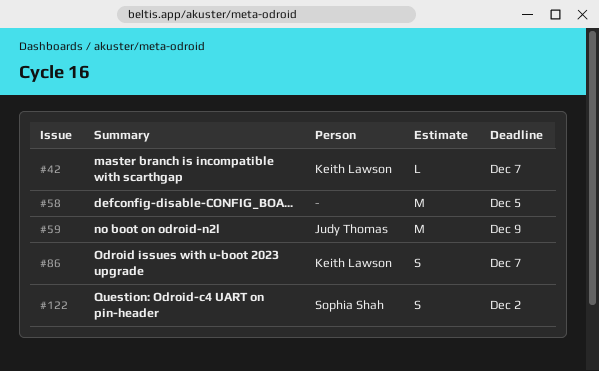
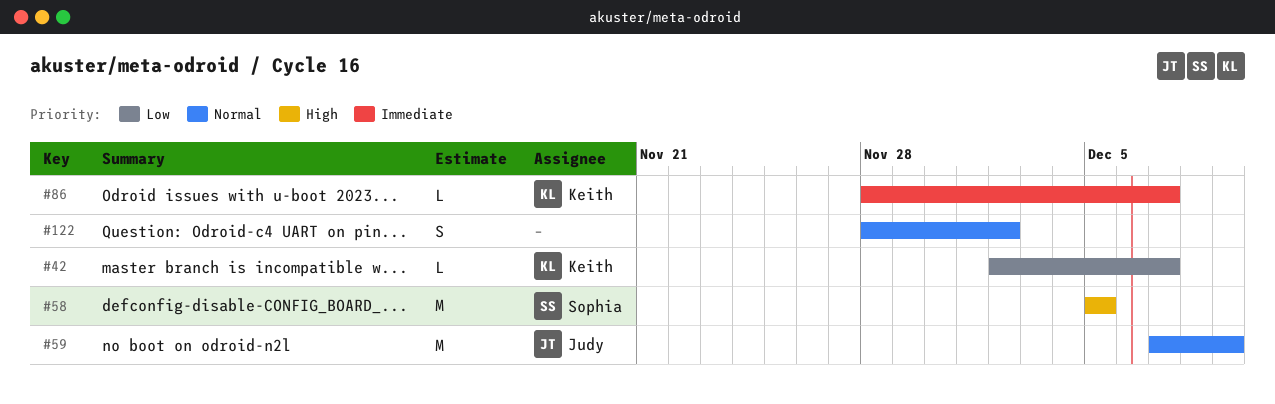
#58, owner: none -> Sophia Shah
#86, estimate: S -> L
#122, owner: Sophia Shah -> none

